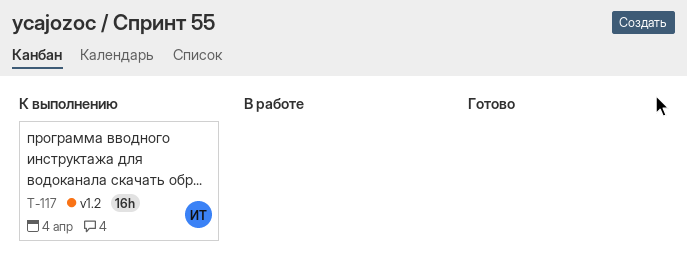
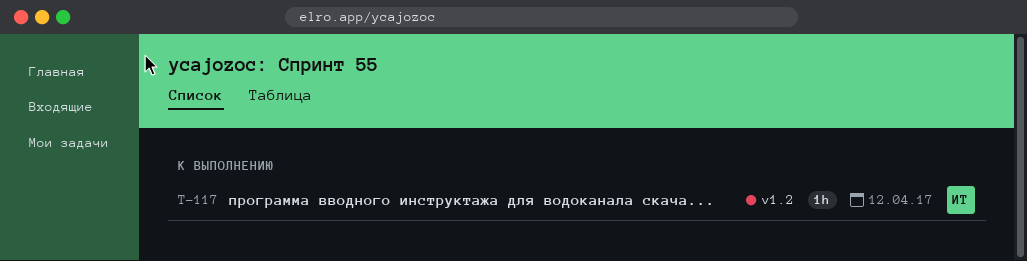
T-117, estimate: 16h -> 1h
T-117, due: Apr 4 -> Apr 12

